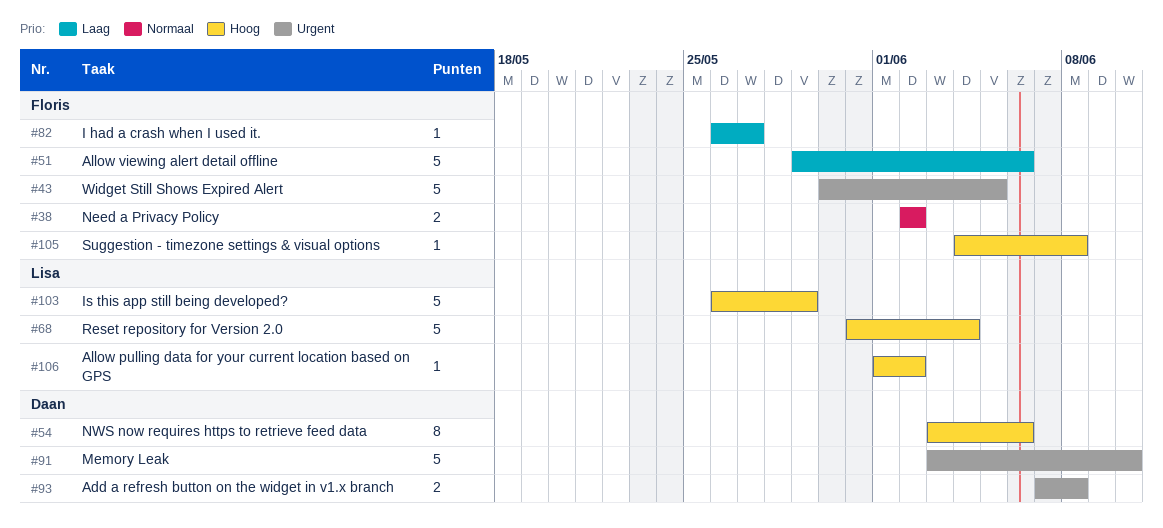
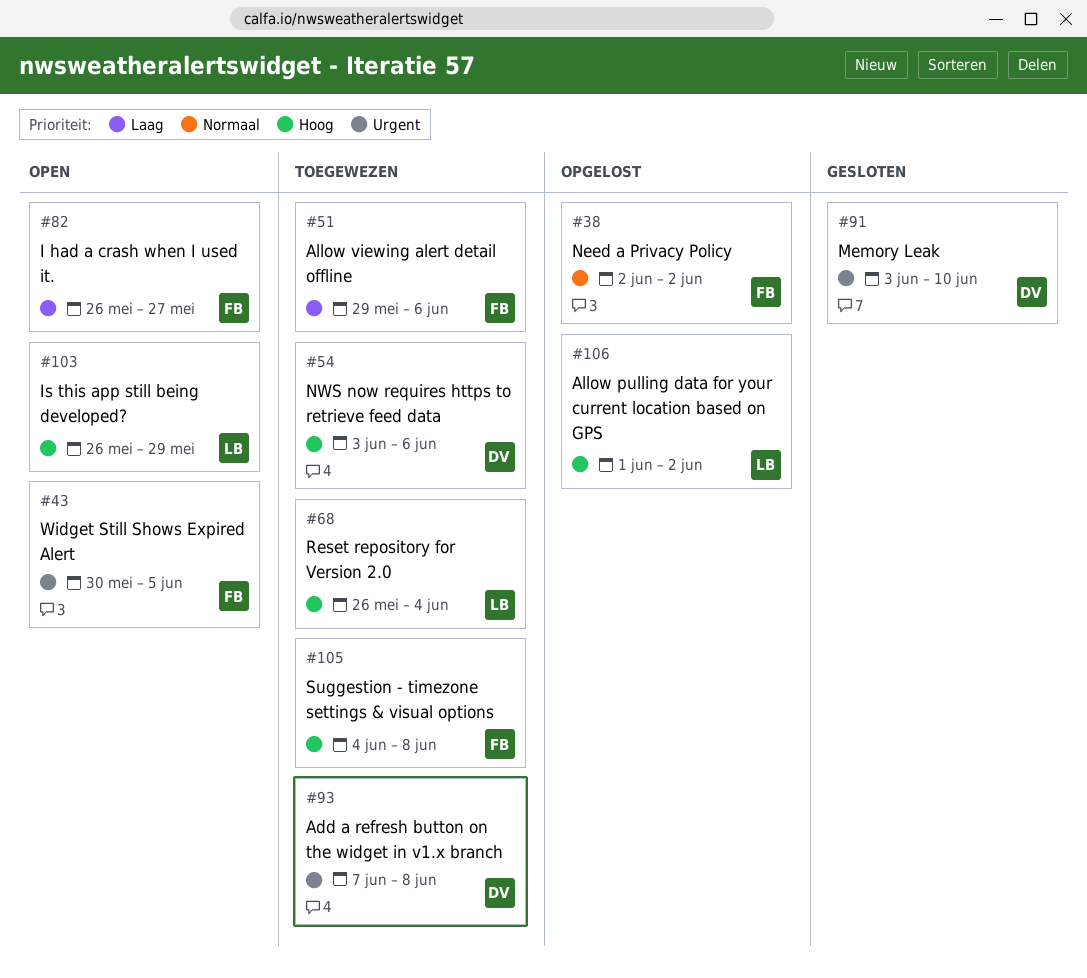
#68, start: May 31 -> May 26

